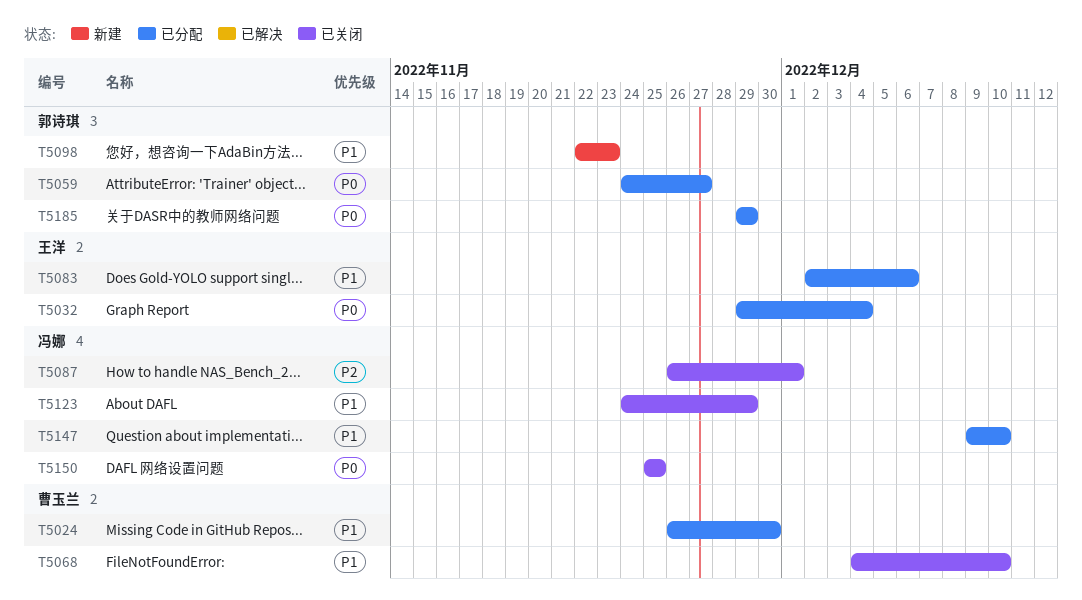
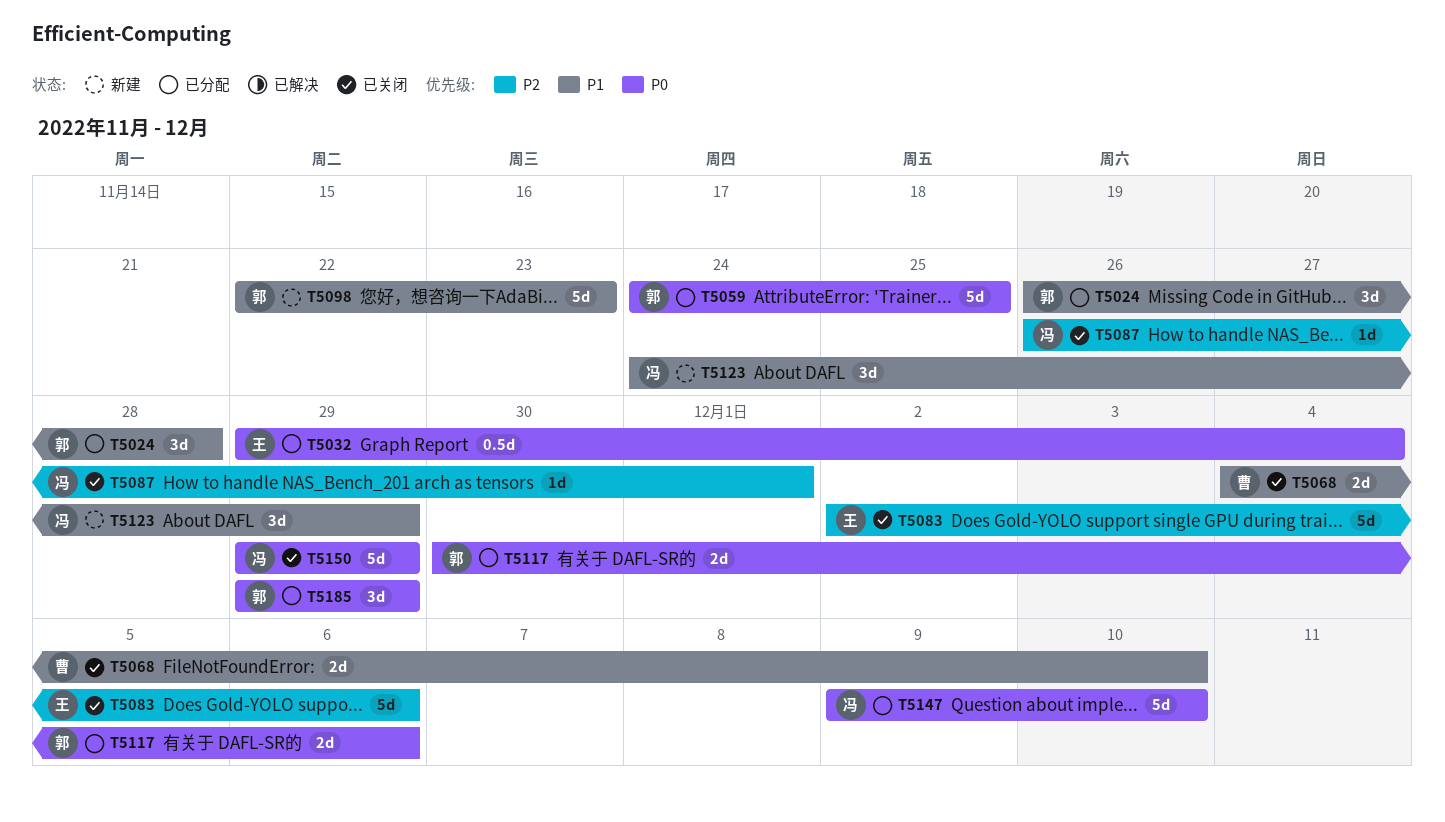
T5024, owner: 曹玉兰 -> 郭诗琪
T5024, due: Nov 30 -> Nov 28
T5059, due: Nov 27 -> Nov 25
T5083, status: 已分配 -> 已关闭
T5083, priority: P1 -> P2
T5117: none -> present
T5123, status: 已关闭 -> 新建
T5147, priority: P1 -> P0
T5150, start: Nov 25 -> Nov 29
T5150, due: Nov 25 -> Nov 29

